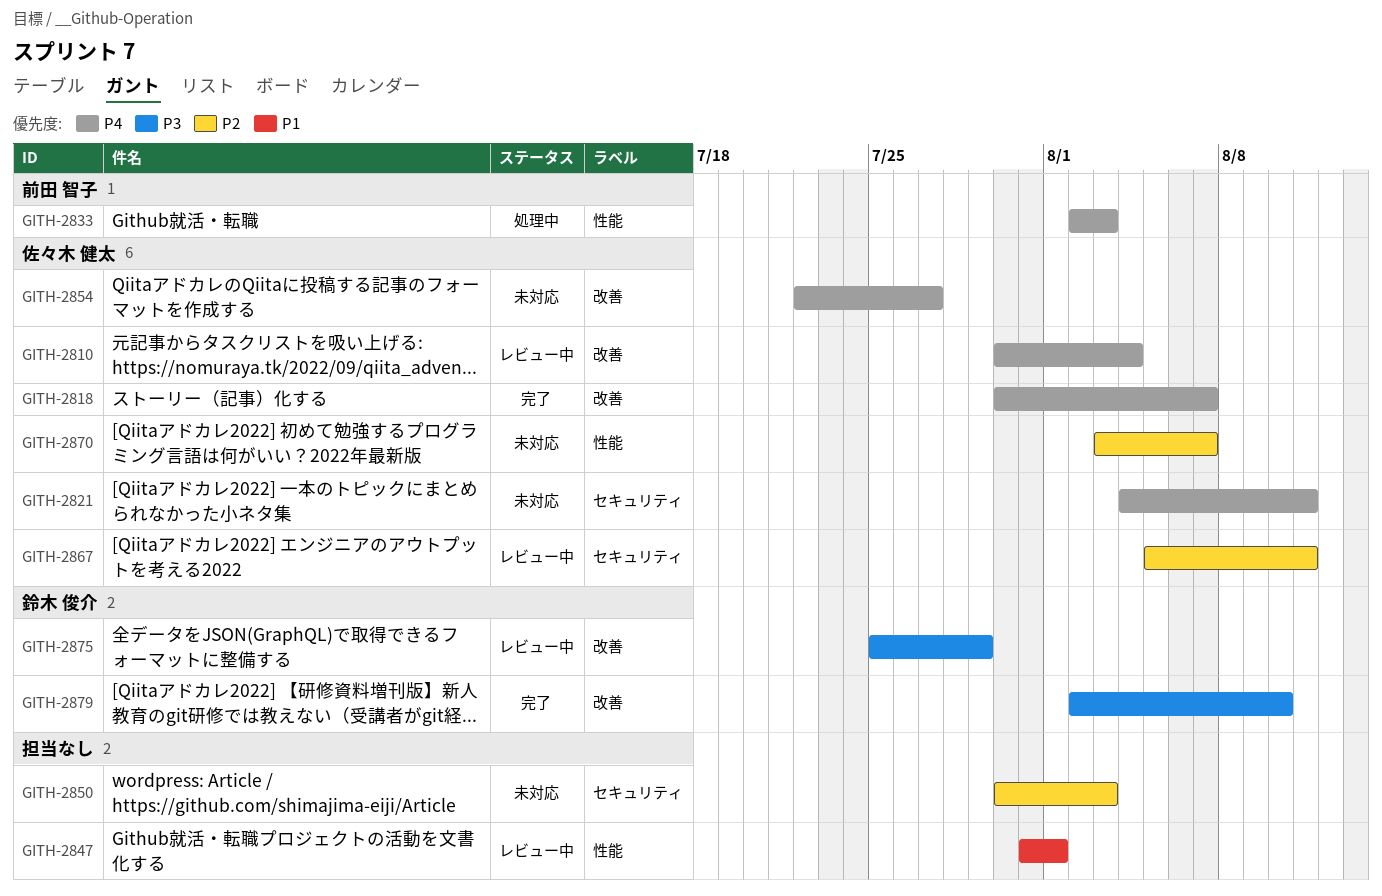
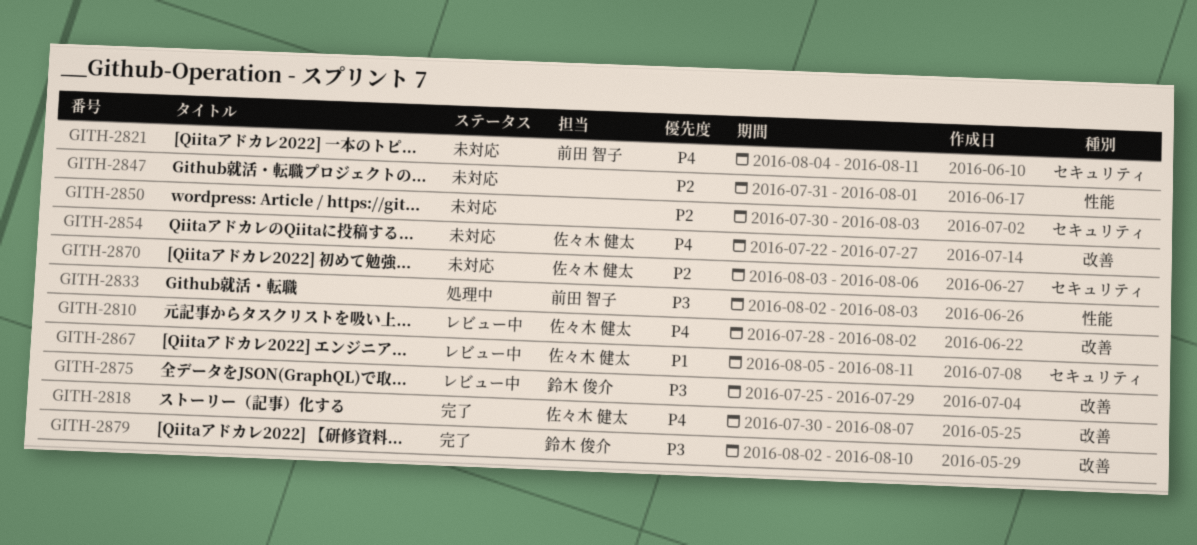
GITH-2810, start: Jul 30 -> Jul 28
GITH-2810, due: Aug 4 -> Aug 2
GITH-2821, owner: 佐々木 健太 -> 前田 智子
GITH-2833, priority: P4 -> P3
GITH-2847, status: レビュー中 -> 未対応
GITH-2847, priority: P1 -> P2
GITH-2867, priority: P2 -> P1
GITH-2870, label: 性能 -> セキュリティ
GITH-2870, due: Aug 7 -> Aug 6

